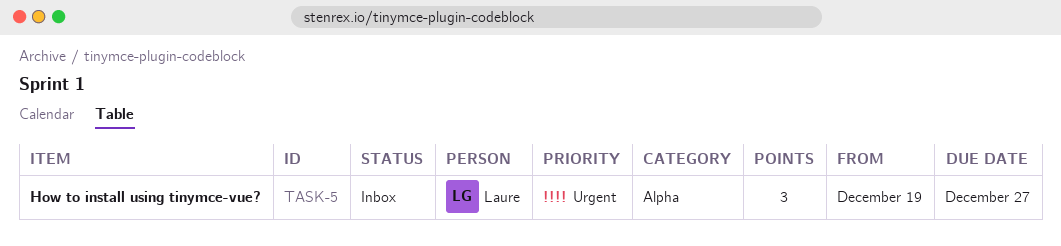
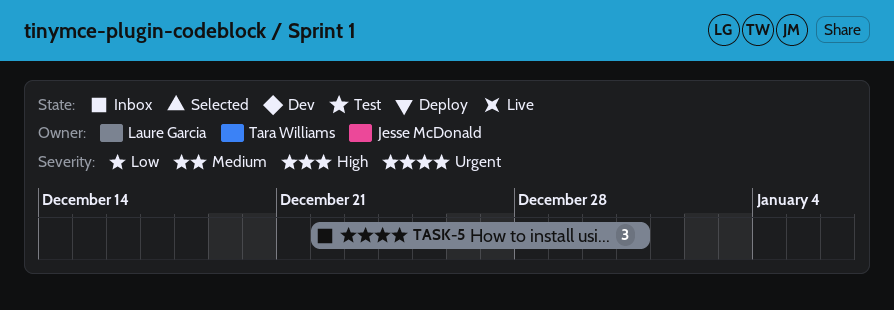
TASK-5, start: Dec 19 -> Dec 22
TASK-5, due: Dec 27 -> Dec 31

